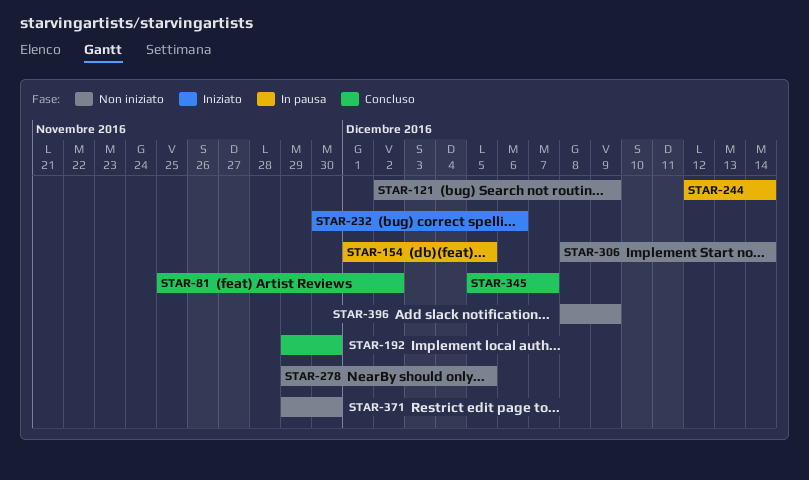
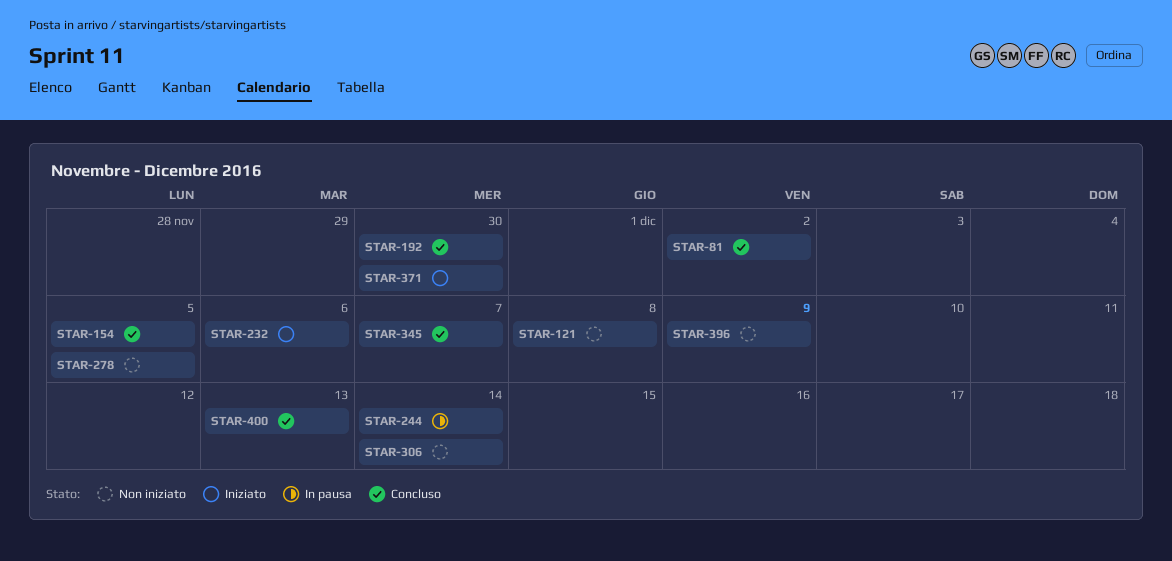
STAR-121, due: Dec 9 -> Dec 8
STAR-154, status: In pausa -> Concluso
STAR-371, status: Non iniziato -> Iniziato
STAR-400: none -> present

